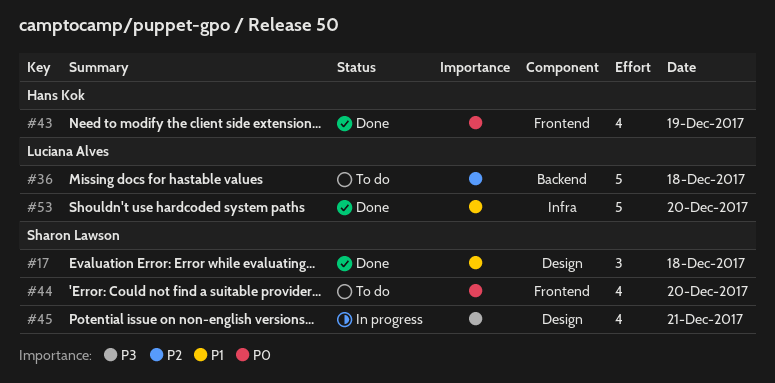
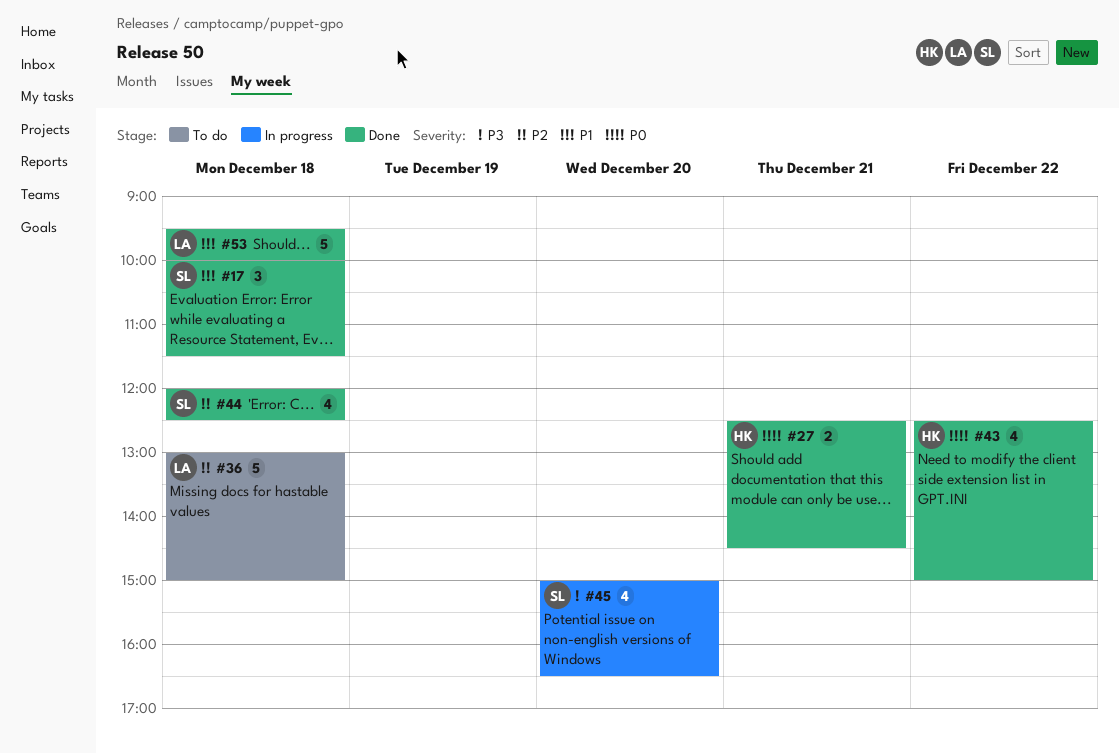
#27: none -> present
#43, day: Dec 19 -> Dec 22
#44, status: To do -> Done
#44, priority: P0 -> P2
#44, day: Dec 20 -> Dec 18
#45, day: Dec 21 -> Dec 20
#53, day: Dec 20 -> Dec 18

